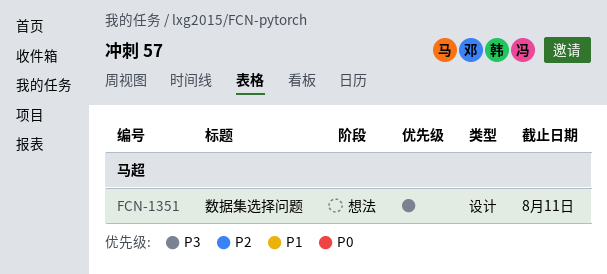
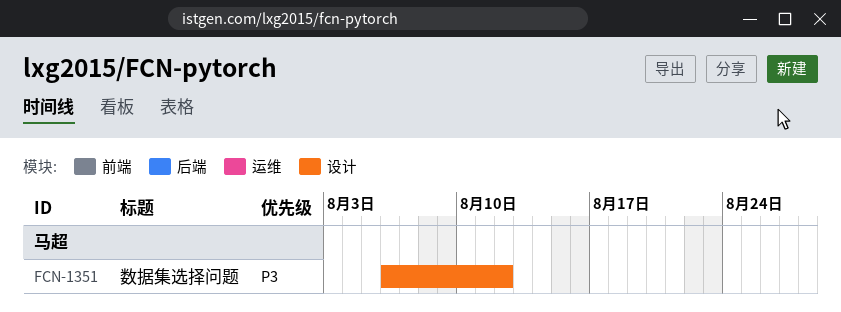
FCN-1351, due: Aug 11 -> Aug 12

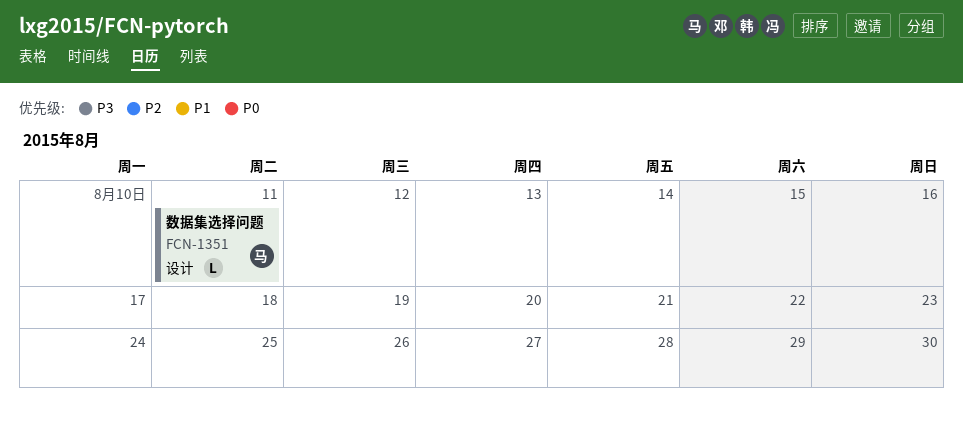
FCN-1351, due: Aug 12 -> Aug 11

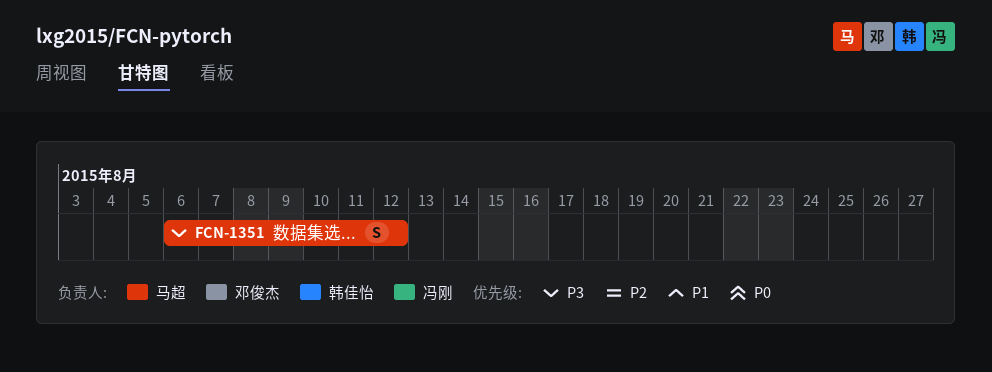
FCN-1351, estimate: L -> S
FCN-1351, due: Aug 11 -> Aug 12

